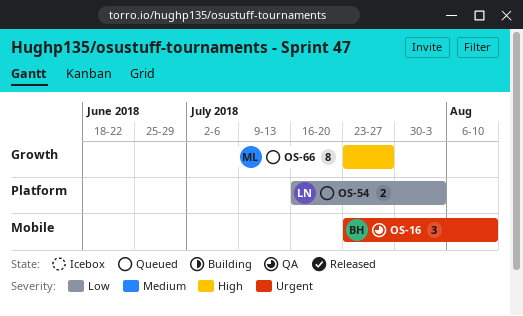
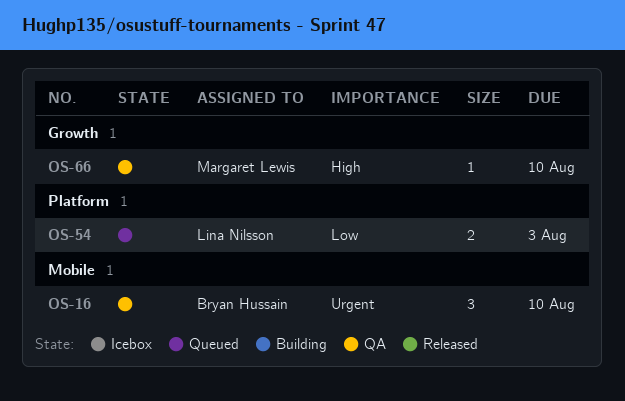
OS-66, status: Queued -> QA
OS-66, estimate: 8 -> 1
OS-66, due: Jul 27 -> Aug 10

